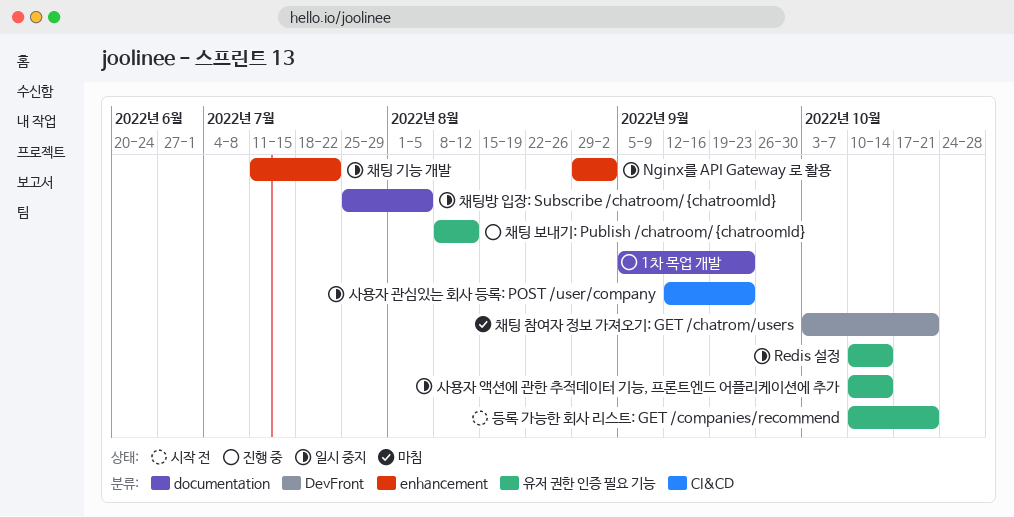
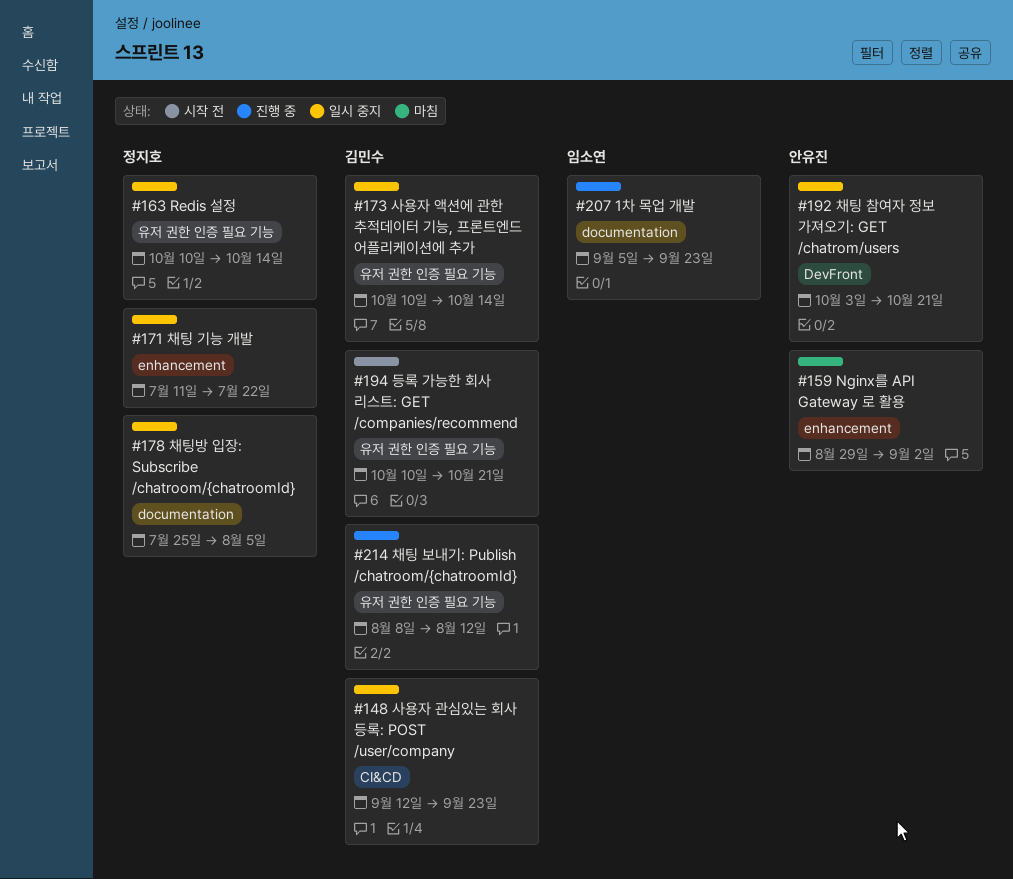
Nginx를 API Gateway 로 활용, status: 일시 중지 -> 마침
채팅 참여자 정보 가져오기: GET /chatrom/users, status: 마침 -> 일시 중지

